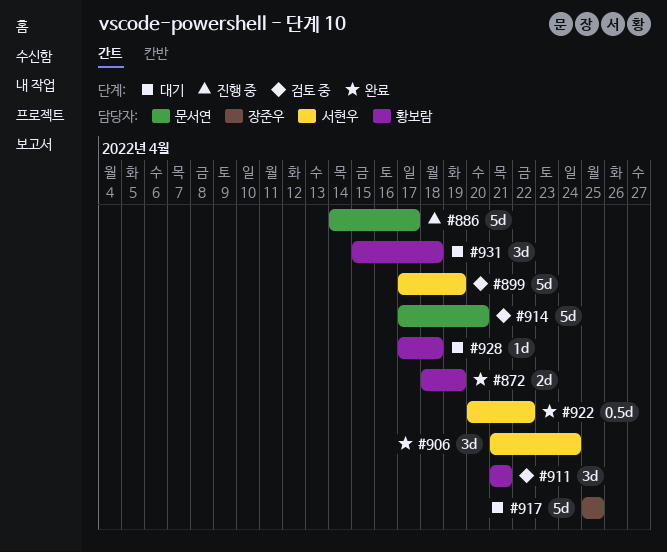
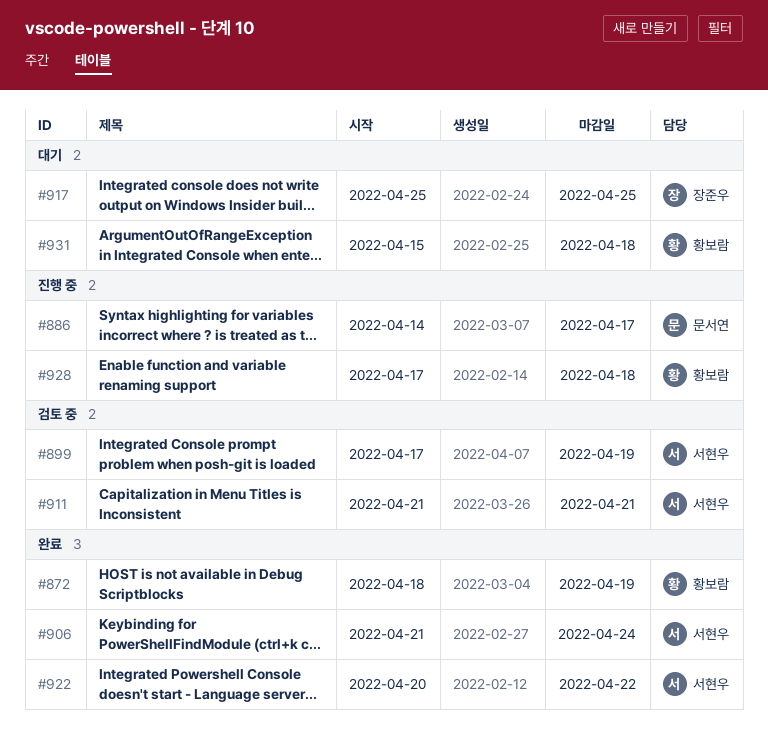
#911, owner: 황보람 -> 서현우
#914: present -> none
#928, status: 대기 -> 진행 중

